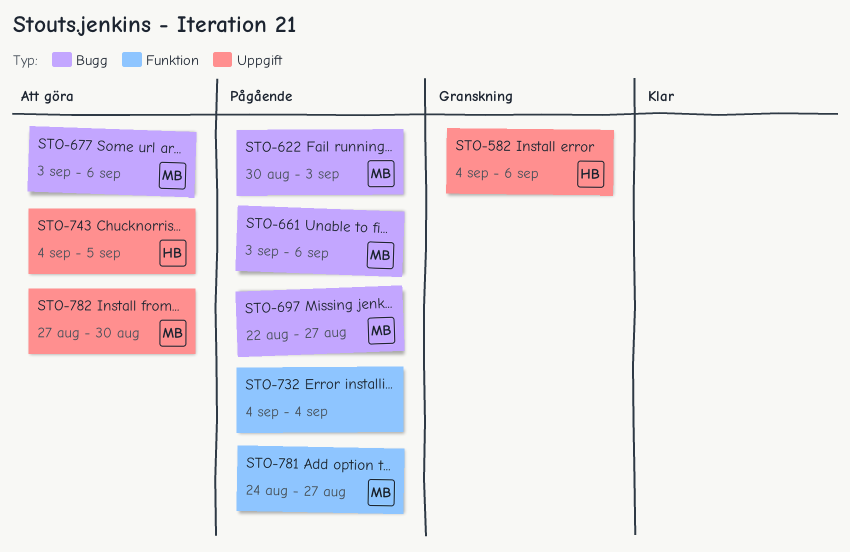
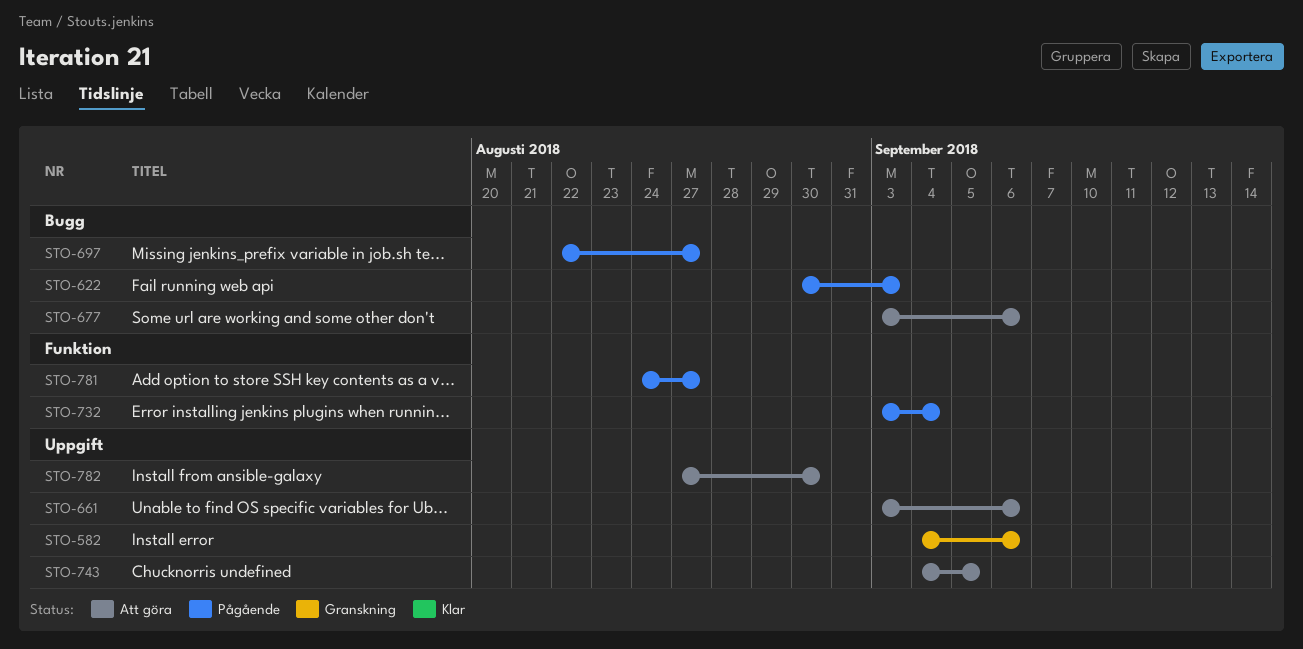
STO-661, status: Pågående -> Att göra
STO-661, label: Bugg -> Uppgift
STO-732, start: Sep 4 -> Sep 3

